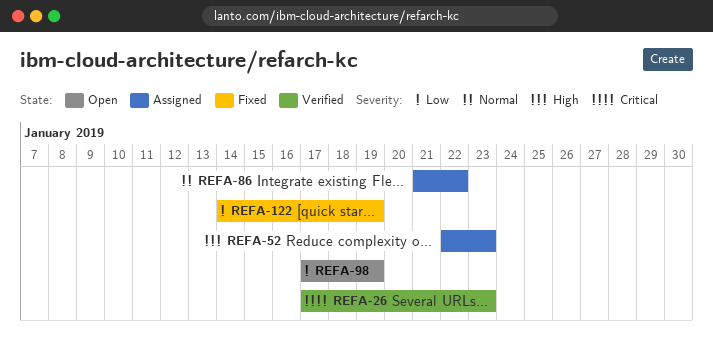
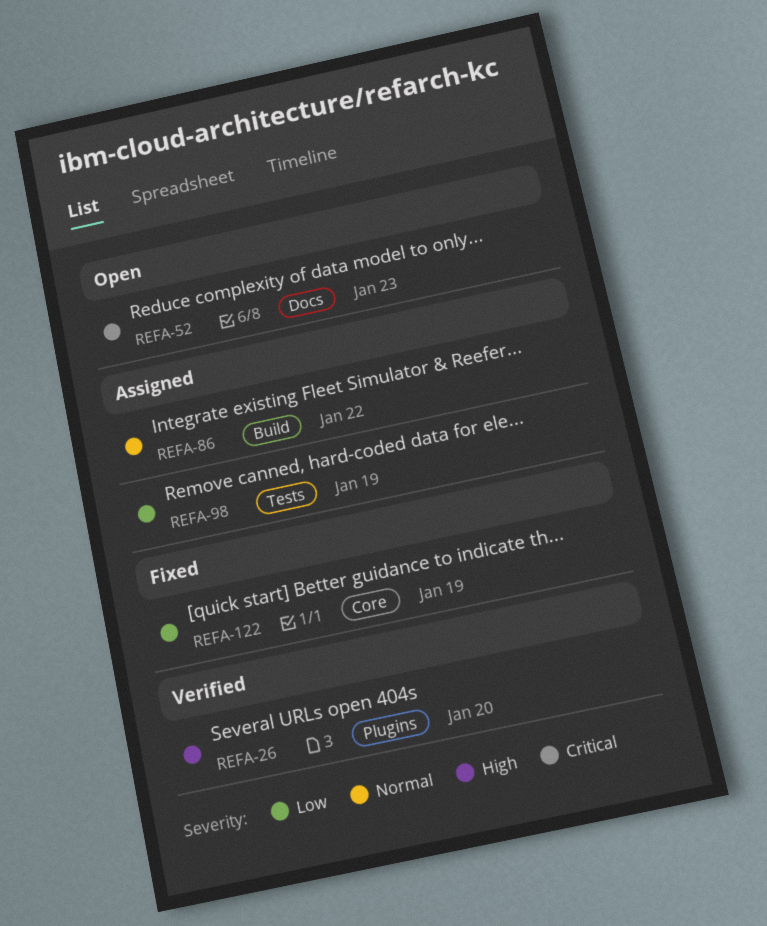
REFA-26, priority: Critical -> High
REFA-26, due: Jan 23 -> Jan 20
REFA-52, status: Assigned -> Open
REFA-52, priority: High -> Critical
REFA-98, status: Open -> Assigned

